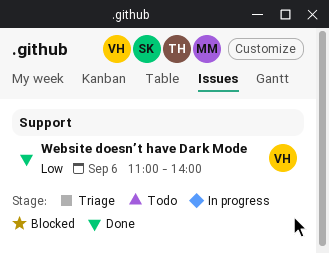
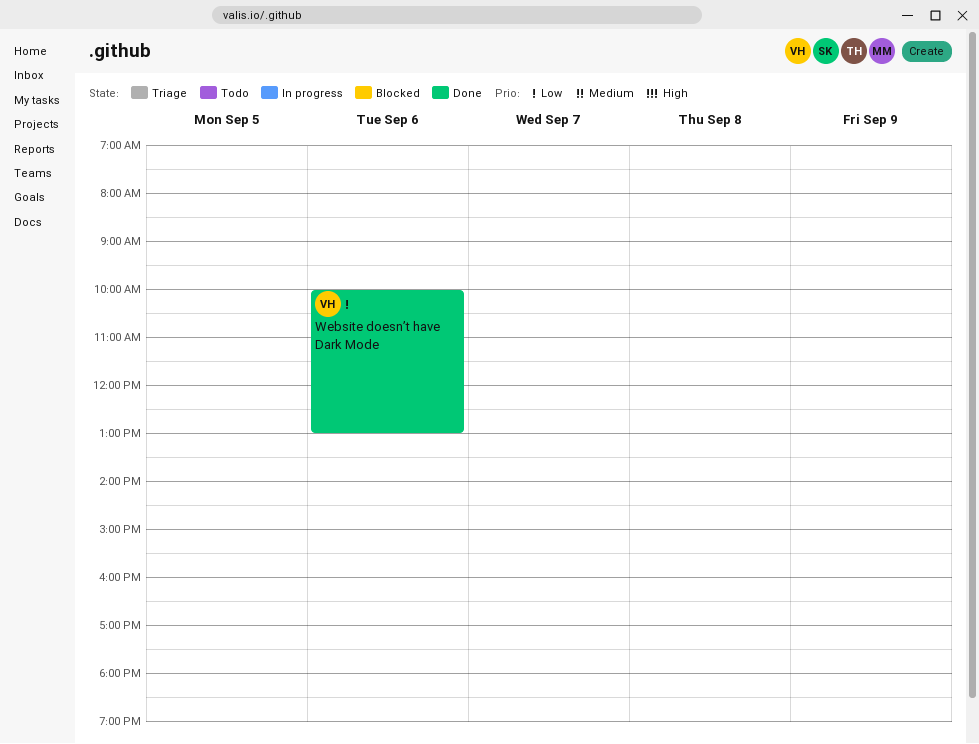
Website doesn’t have Dark Mode, begins: 11:00 -> 10:00
Website doesn’t have Dark Mode, ends: 14:00 -> 13:00

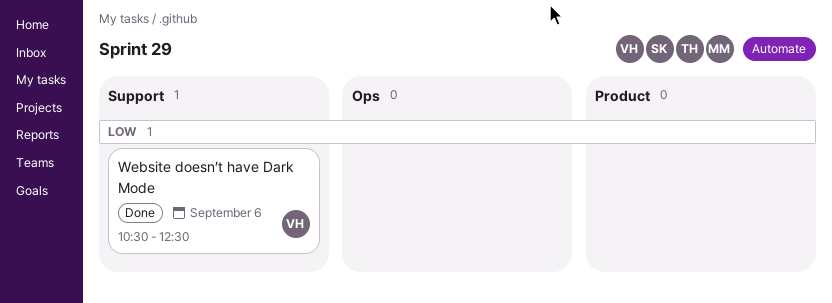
Website doesn’t have Dark Mode, begins: 10:00 -> 10:30
Website doesn’t have Dark Mode, ends: 13:00 -> 12:30

